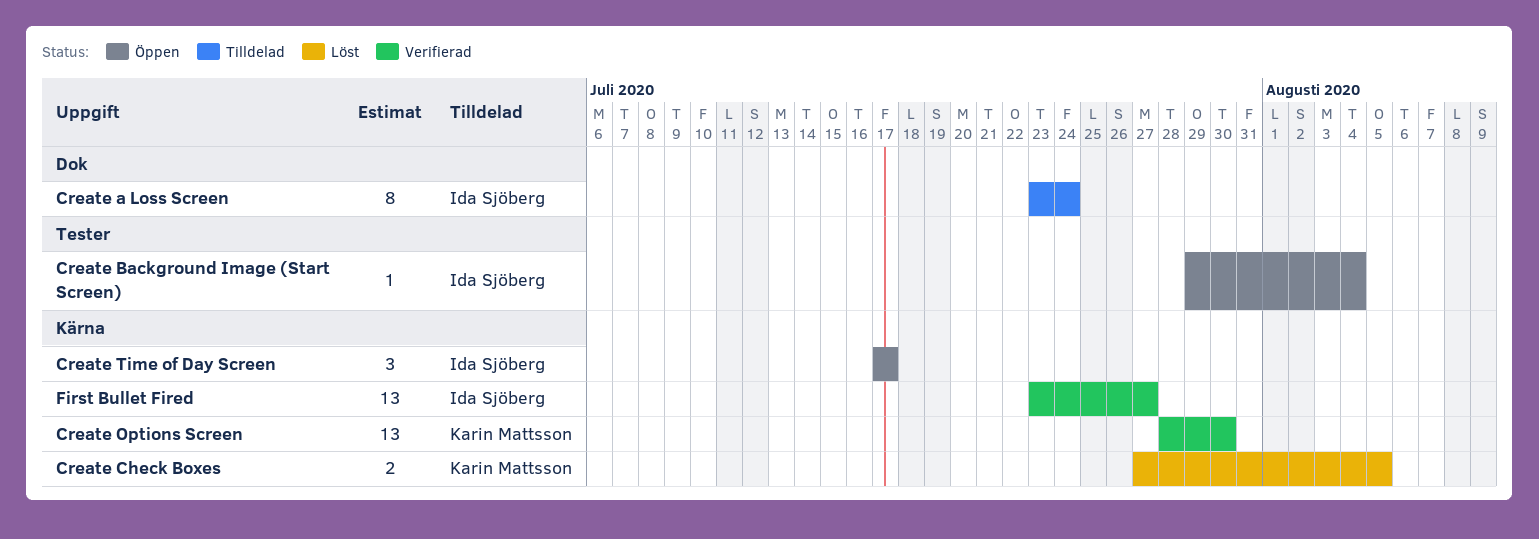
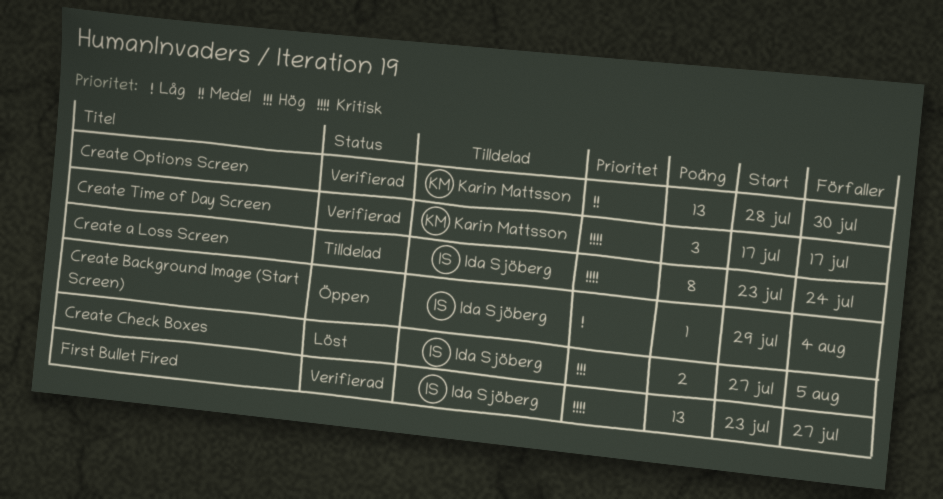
Create Check Boxes, owner: Karin Mattsson -> Ida Sjöberg
Create Time of Day Screen, status: Öppen -> Verifierad
Create Time of Day Screen, owner: Ida Sjöberg -> Karin Mattsson

